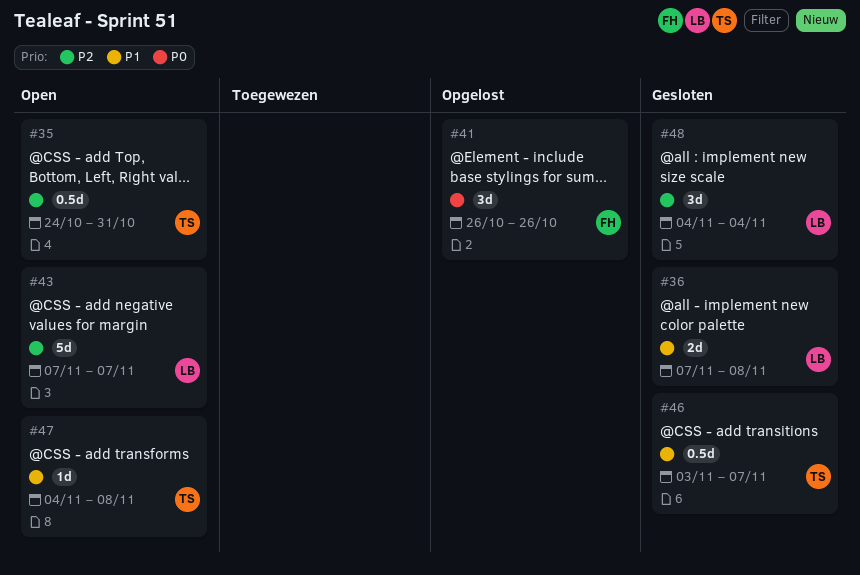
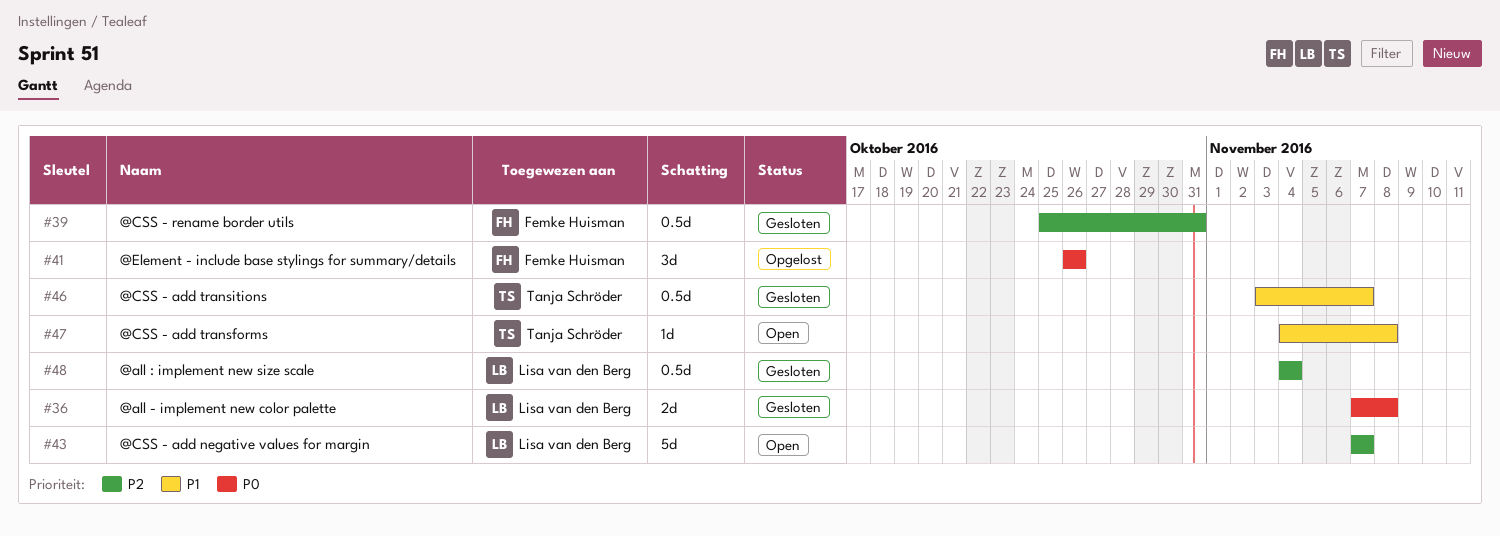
#35: present -> none
#36, priority: P1 -> P0
#39: none -> present
#48, estimate: 3d -> 0.5d

